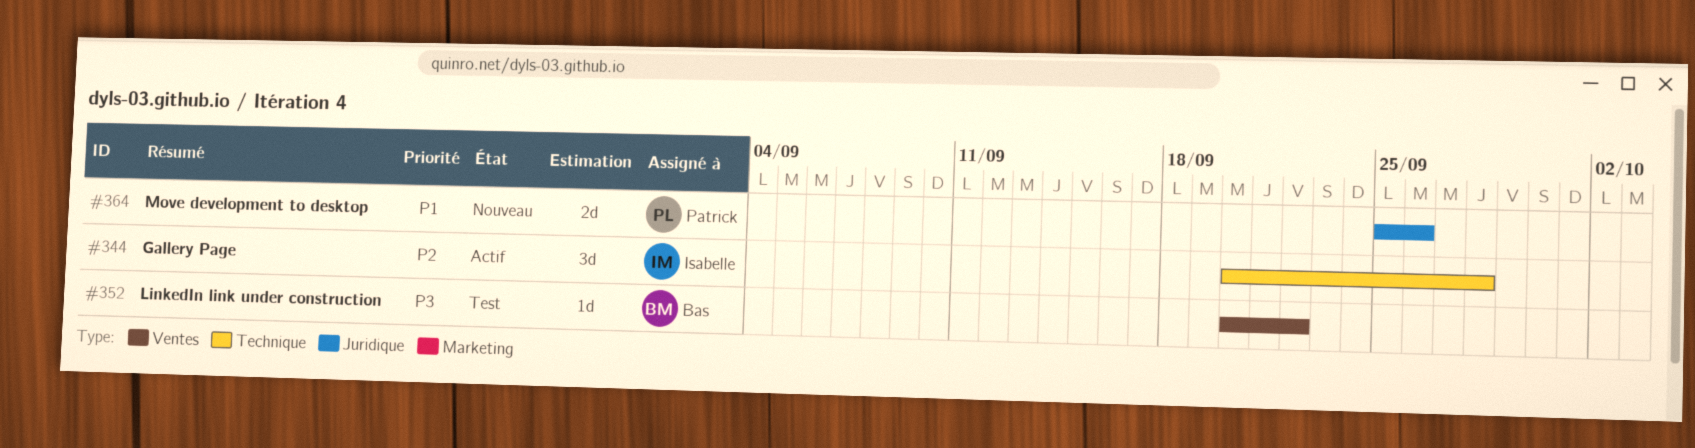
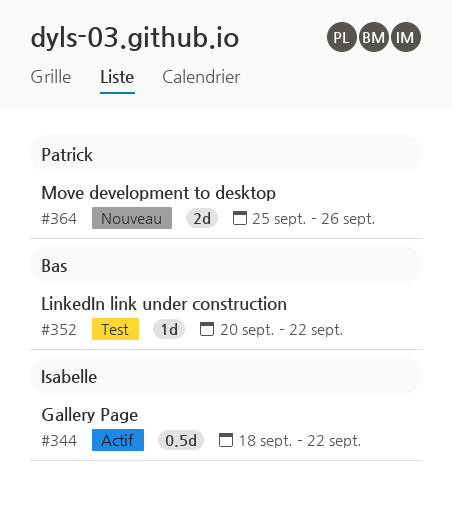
#344, estimate: 3d -> 0.5d
#344, start: Sep 20 -> Sep 18
#344, due: Sep 28 -> Sep 22

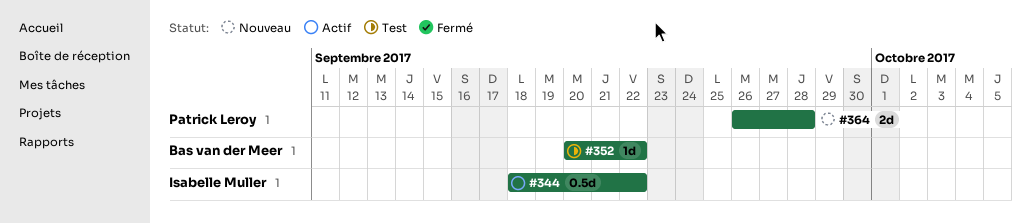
#364, start: Sep 25 -> Sep 26
#364, due: Sep 26 -> Sep 28

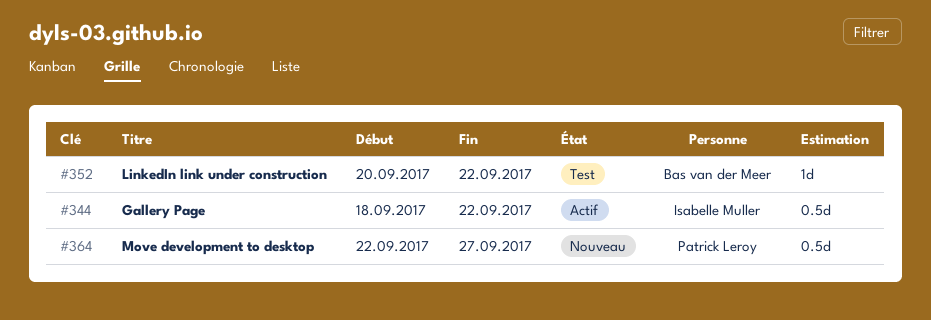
#364, estimate: 2d -> 0.5d
#364, start: Sep 26 -> Sep 22
#364, due: Sep 28 -> Sep 27

